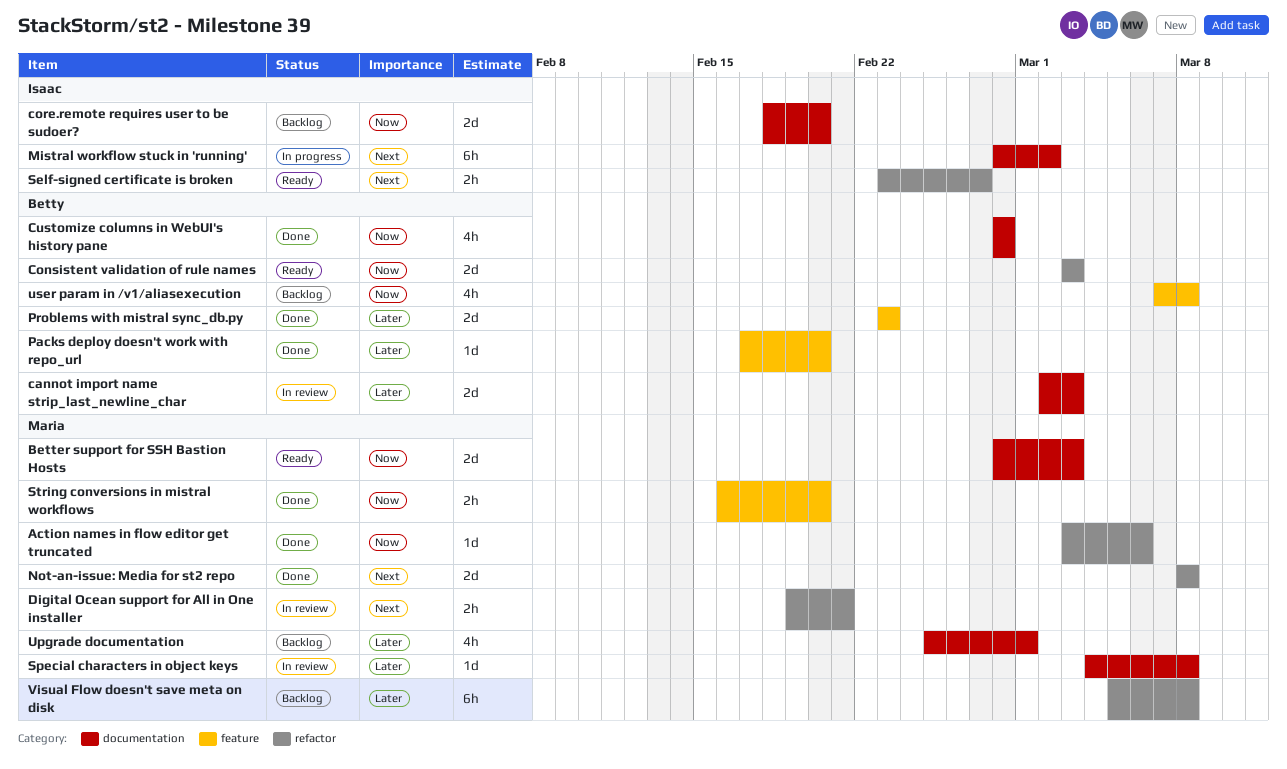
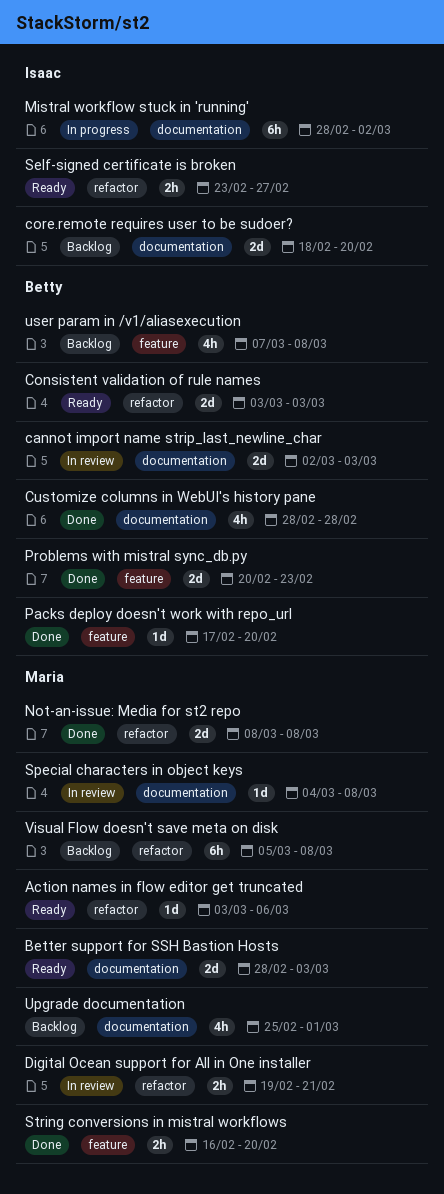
Action names in flow editor get truncated, status: Done -> Ready
Problems with mistral sync_db.py, start: Feb 23 -> Feb 20

